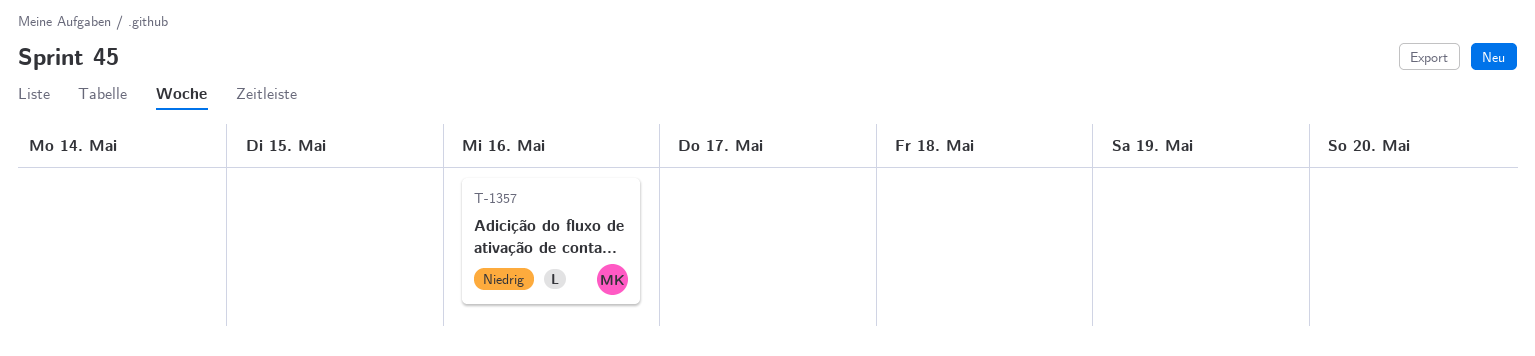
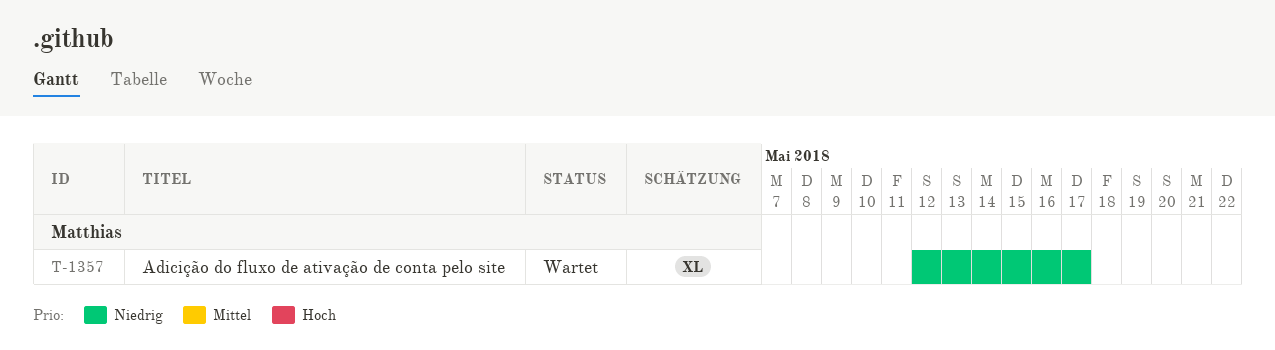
T-1357, estimate: L -> XL
T-1357, due: May 16 -> May 17

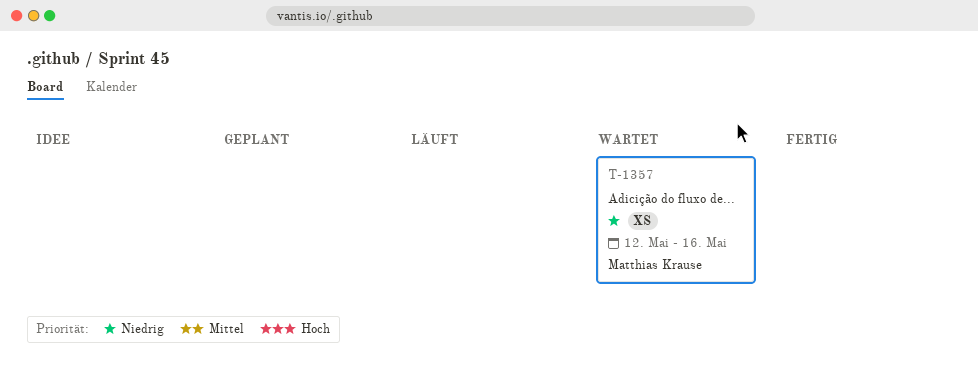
T-1357, estimate: XL -> XS
T-1357, due: May 17 -> May 16

